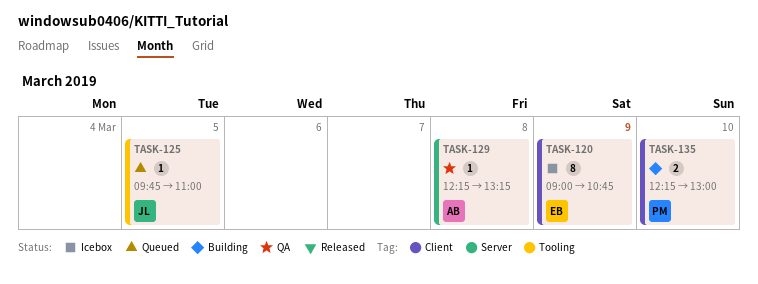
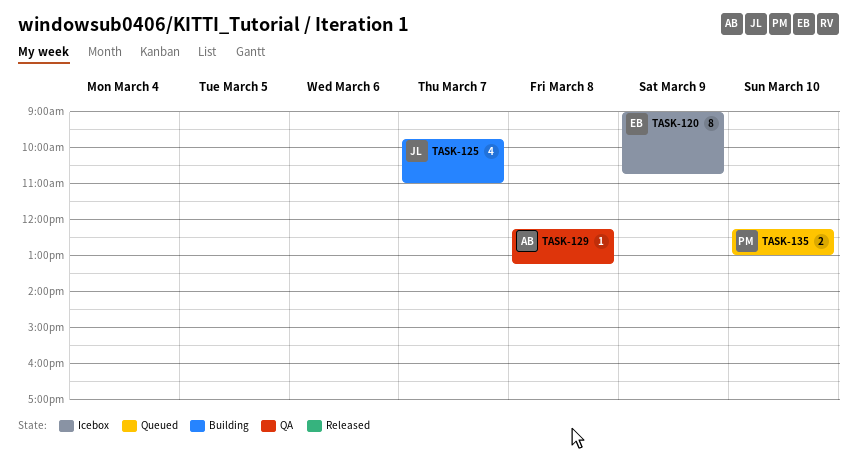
TASK-125, status: Queued -> Building
TASK-125, estimate: 1 -> 4
TASK-125, day: Mar 5 -> Mar 7
TASK-135, status: Building -> Queued

